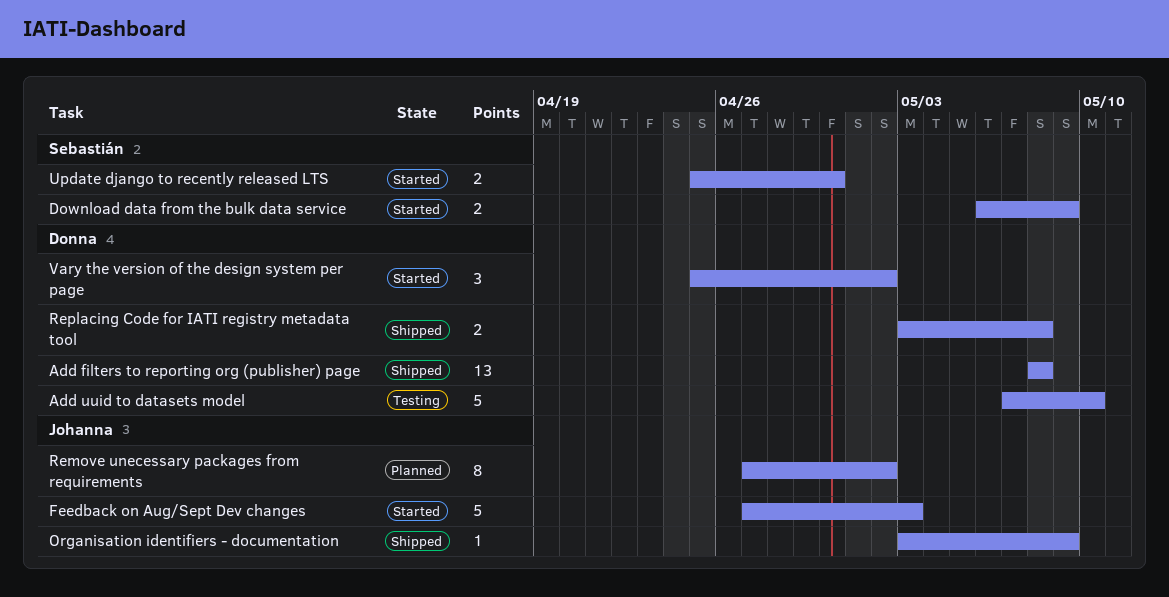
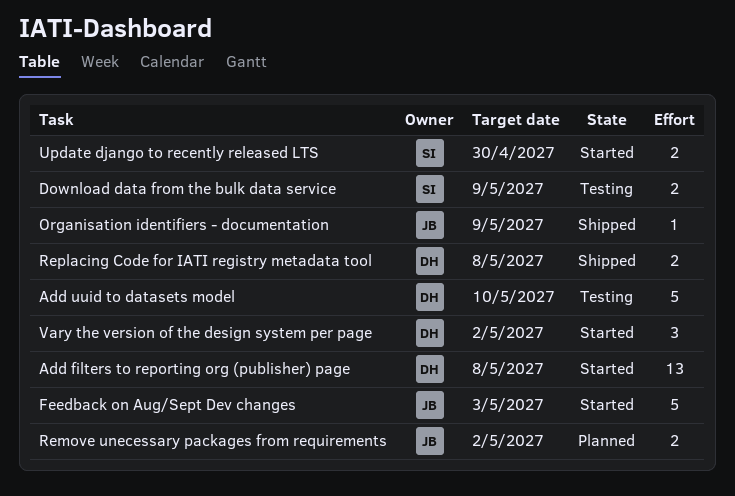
Add filters to reporting org (publisher) page, status: Shipped -> Started
Download data from the bulk data service, status: Started -> Testing
Remove unecessary packages from requirements, estimate: 8 -> 2

